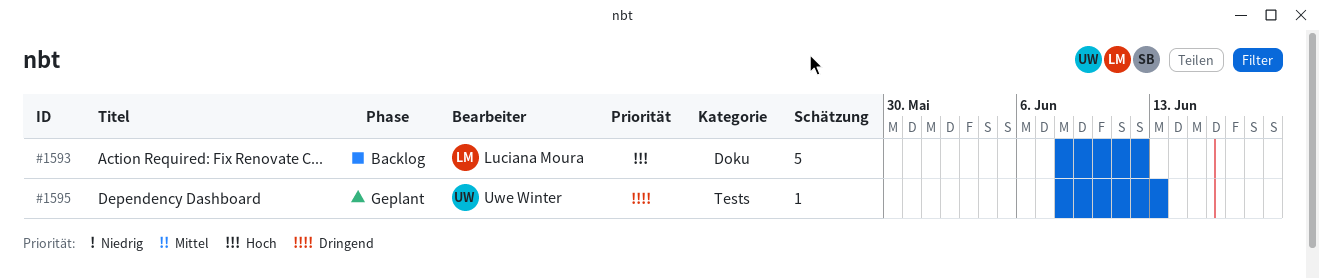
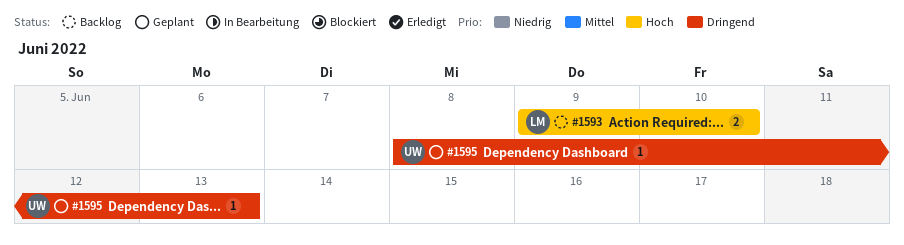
#1593, estimate: 5 -> 2
#1593, start: Jun 8 -> Jun 9
#1593, due: Jun 12 -> Jun 10

